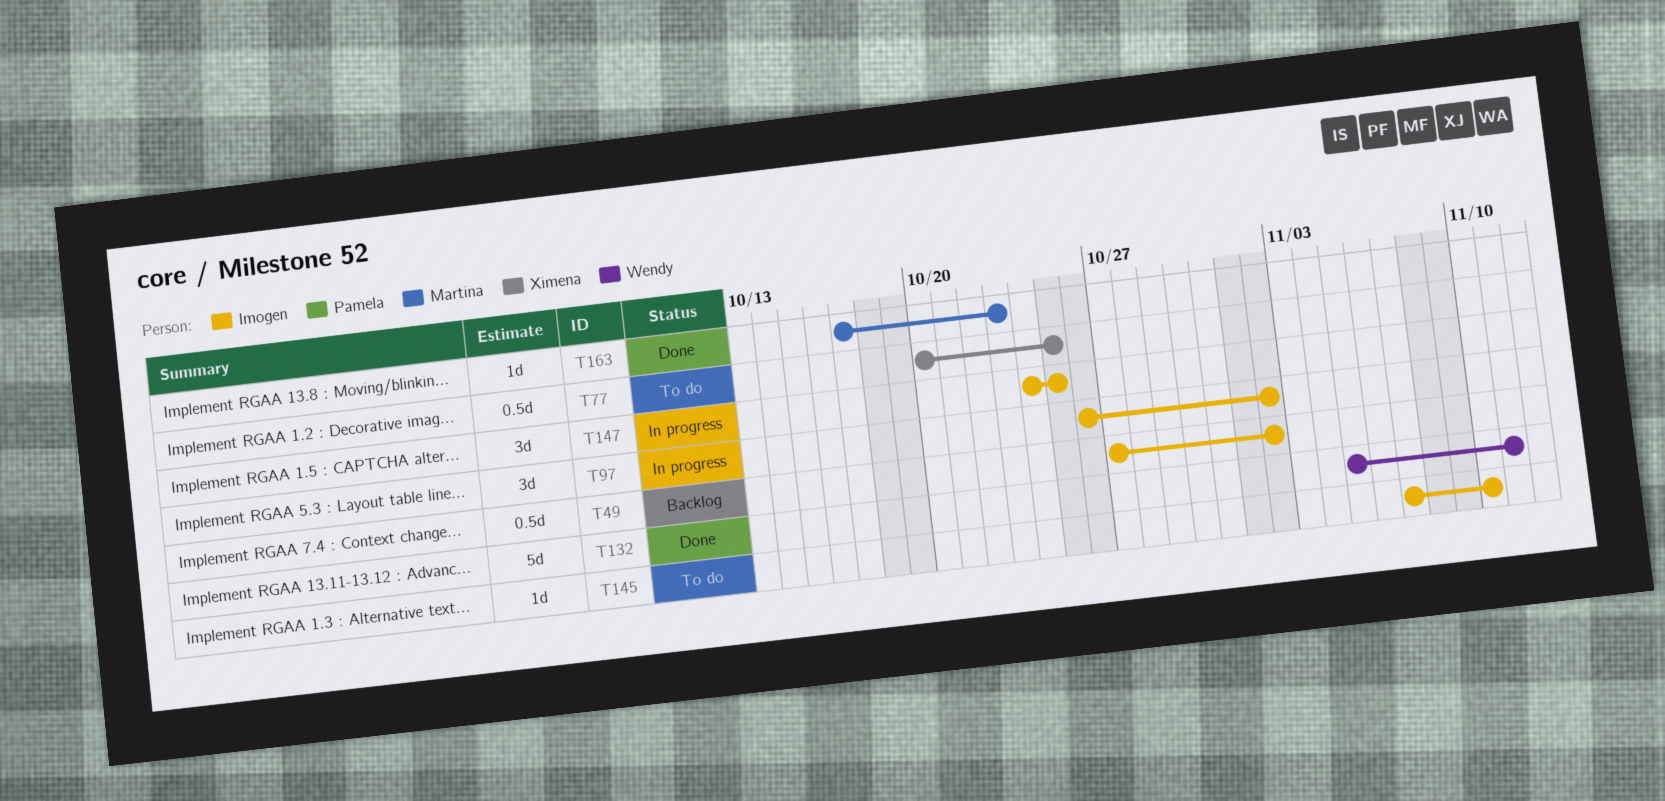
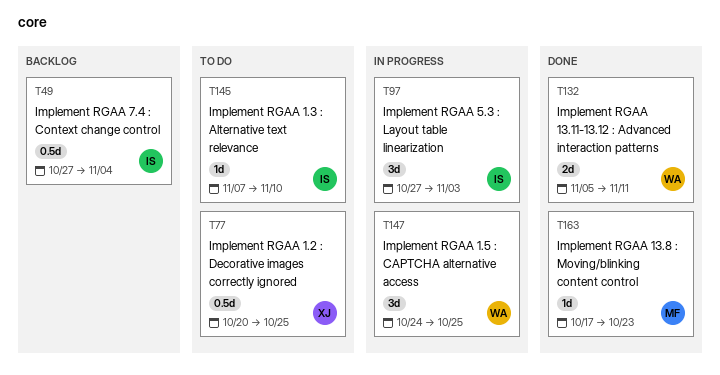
T49, due: Nov 2 -> Nov 4
T97, start: Oct 26 -> Oct 27
T97, due: Nov 2 -> Nov 3
T132, estimate: 5d -> 2d
T147, owner: Imogen -> Wendy

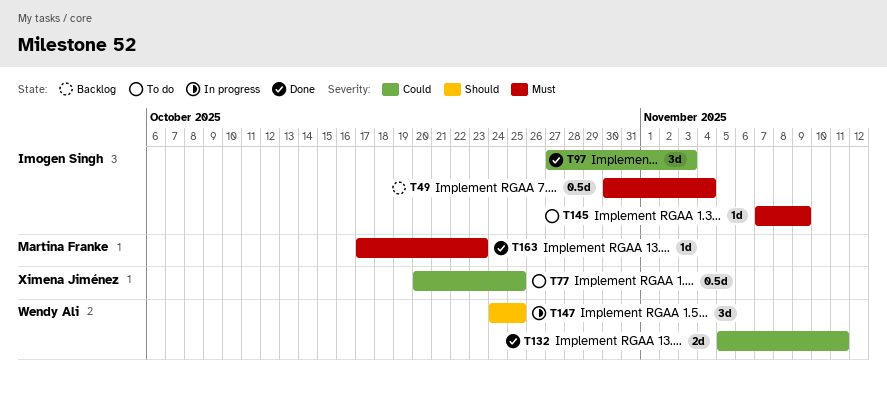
T49, start: Oct 27 -> Oct 30
T97, status: In progress -> Done
T145, due: Nov 10 -> Nov 9

